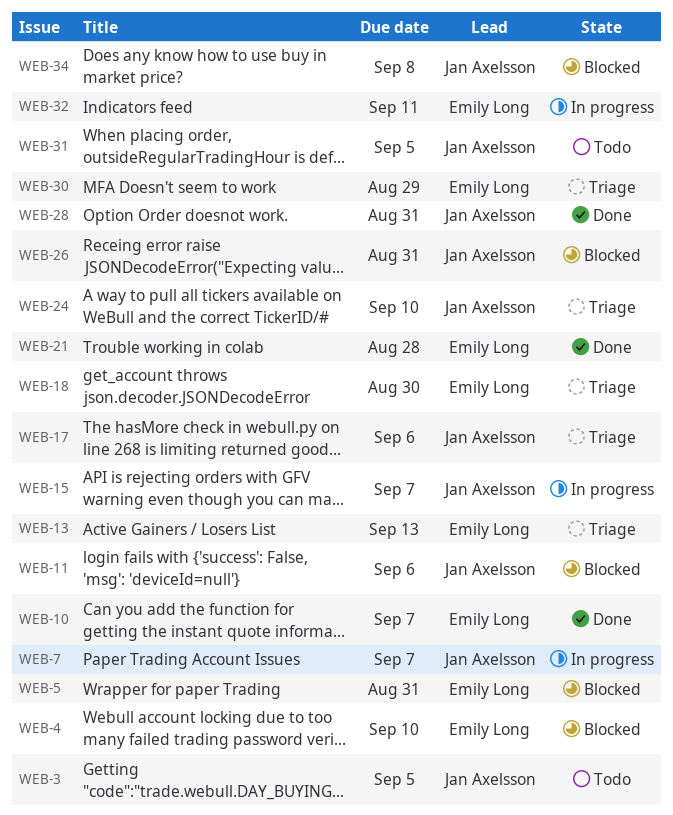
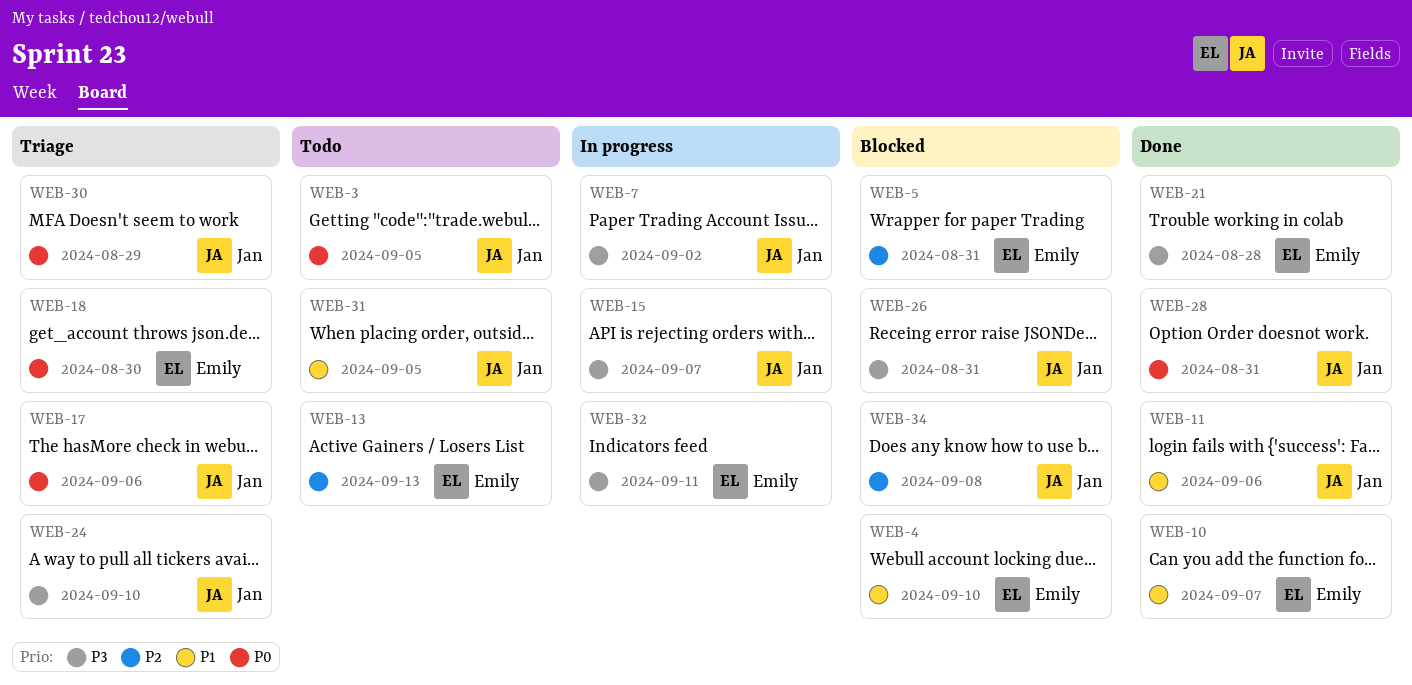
WEB-7, due: Sep 7 -> Sep 2
WEB-11, status: Blocked -> Done
WEB-13, status: Triage -> Todo
WEB-30, owner: Emily Long -> Jan Axelsson

